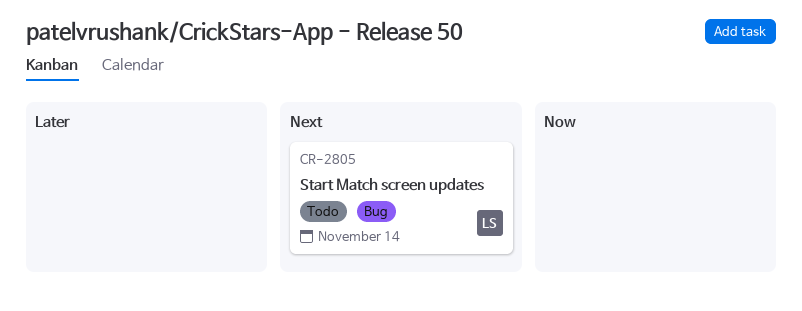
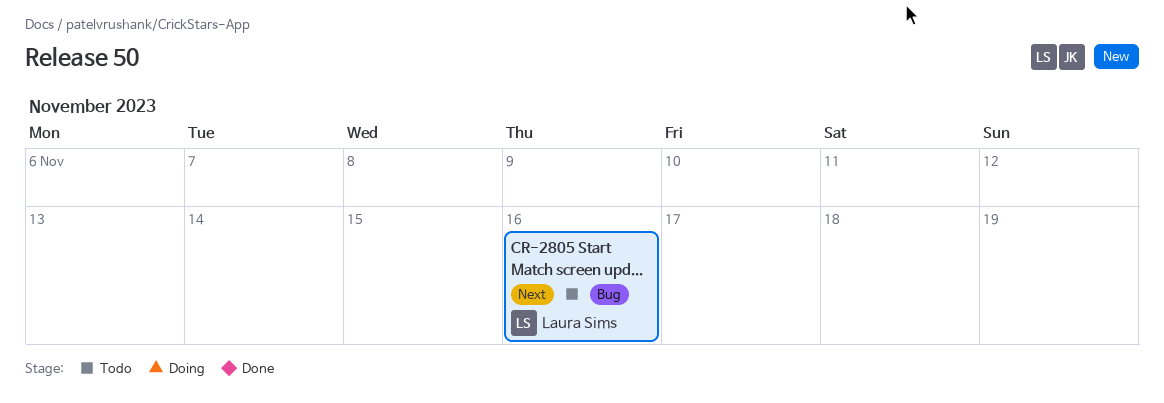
CR-2805, due: Nov 14 -> Nov 16

